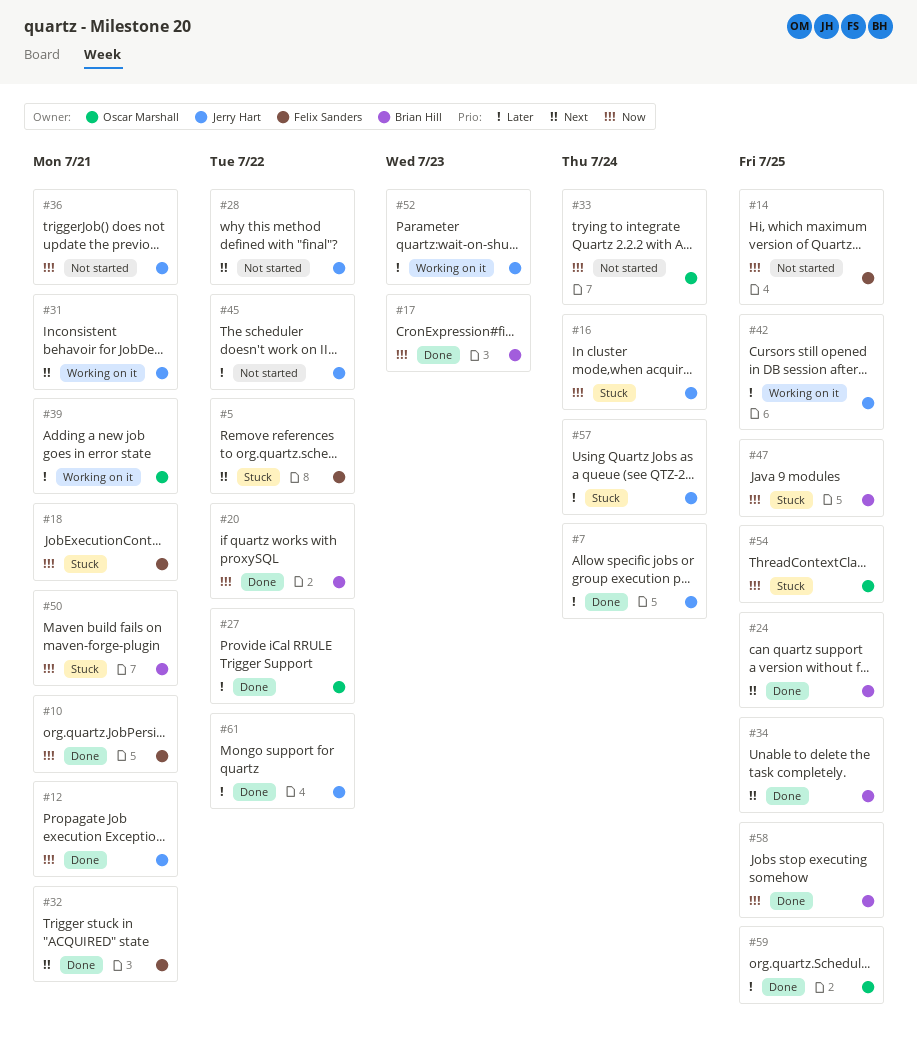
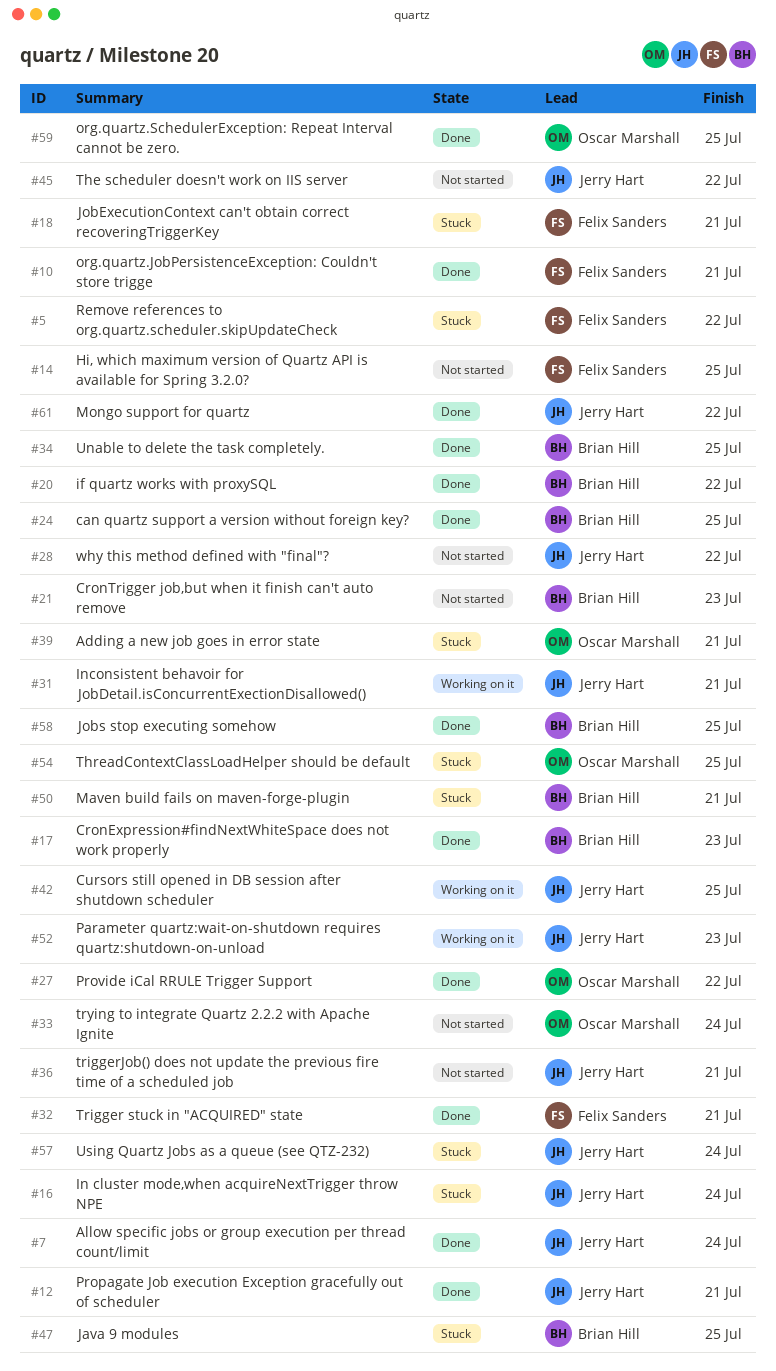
#21: none -> present
#39, status: Working on it -> Stuck

